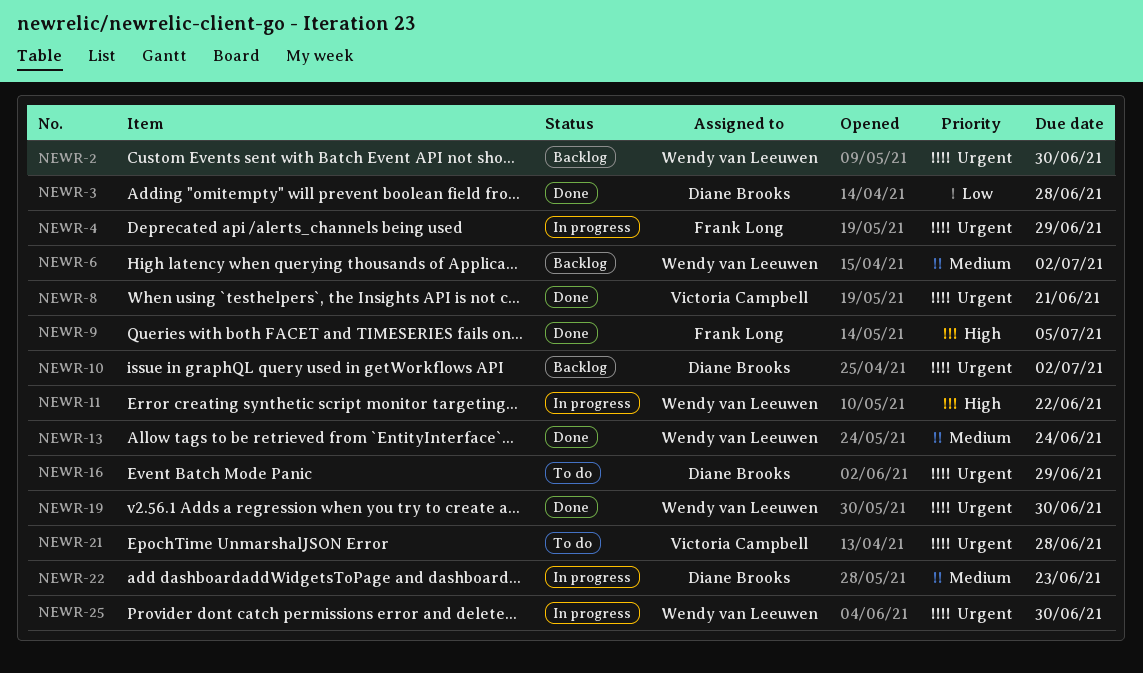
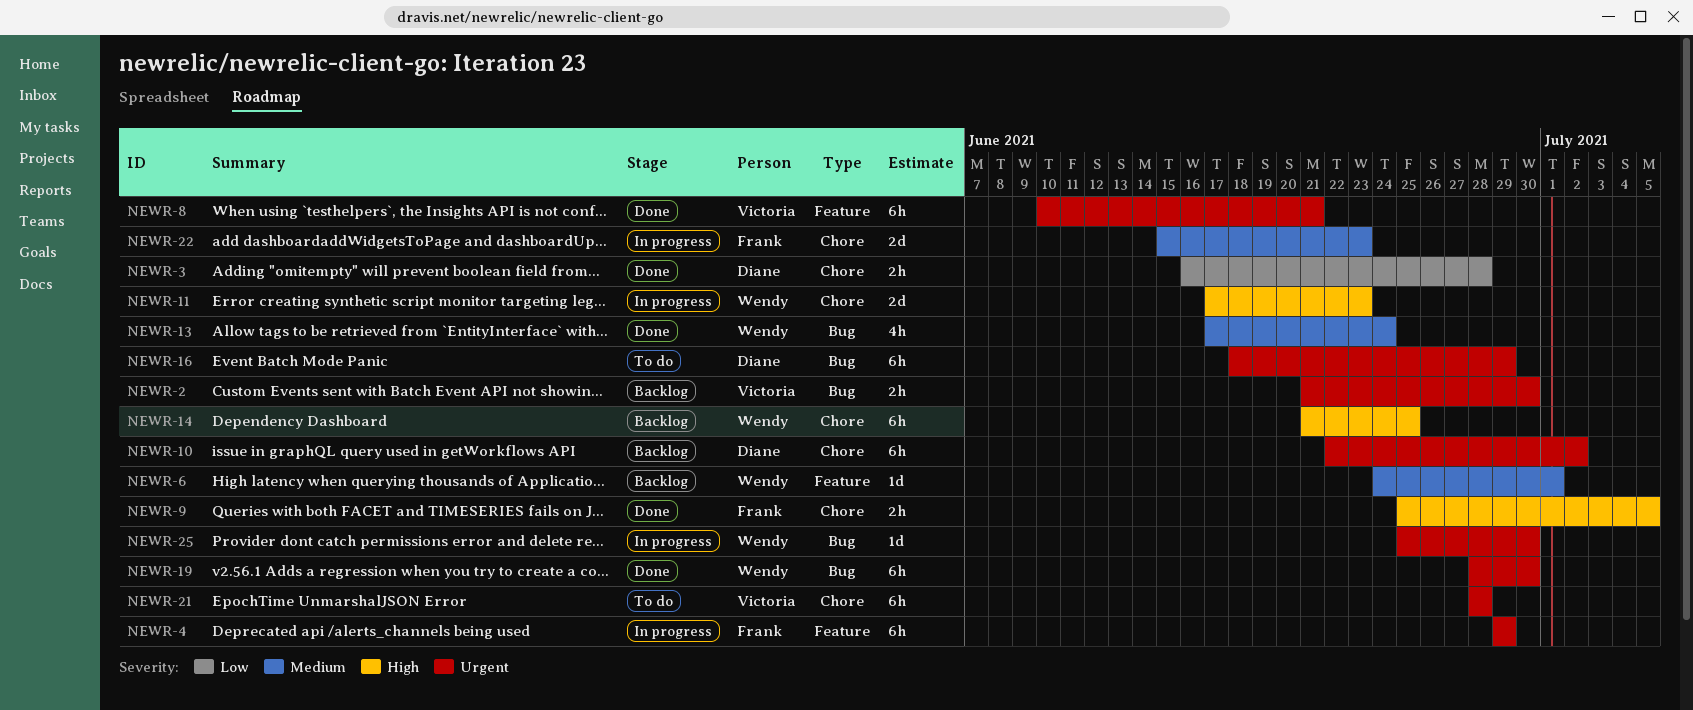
NEWR-2, owner: Wendy van Leeuwen -> Victoria Campbell
NEWR-6, due: Jul 2 -> Jul 1
NEWR-11, due: Jun 22 -> Jun 23
NEWR-14: none -> present
NEWR-22, owner: Diane Brooks -> Frank Long

